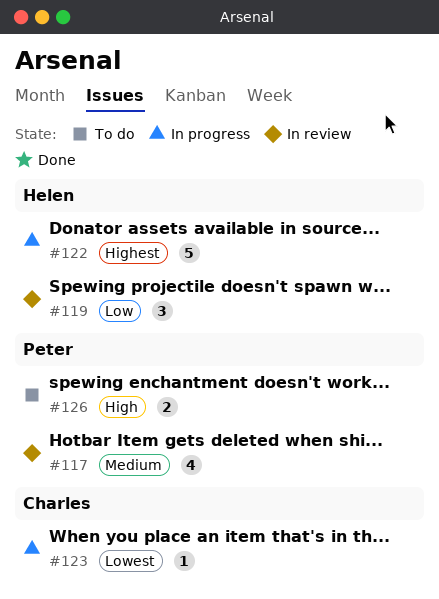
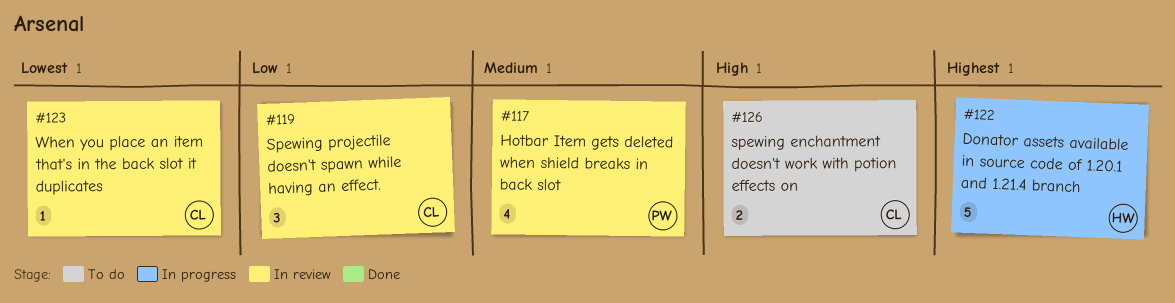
#119, owner: Helen -> Charles
#123, status: In progress -> In review
#126, owner: Peter -> Charles

